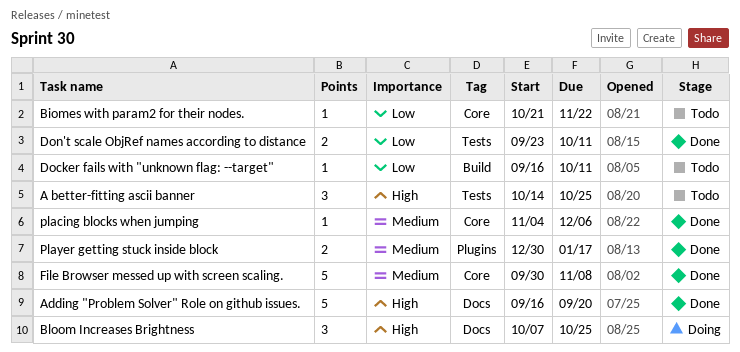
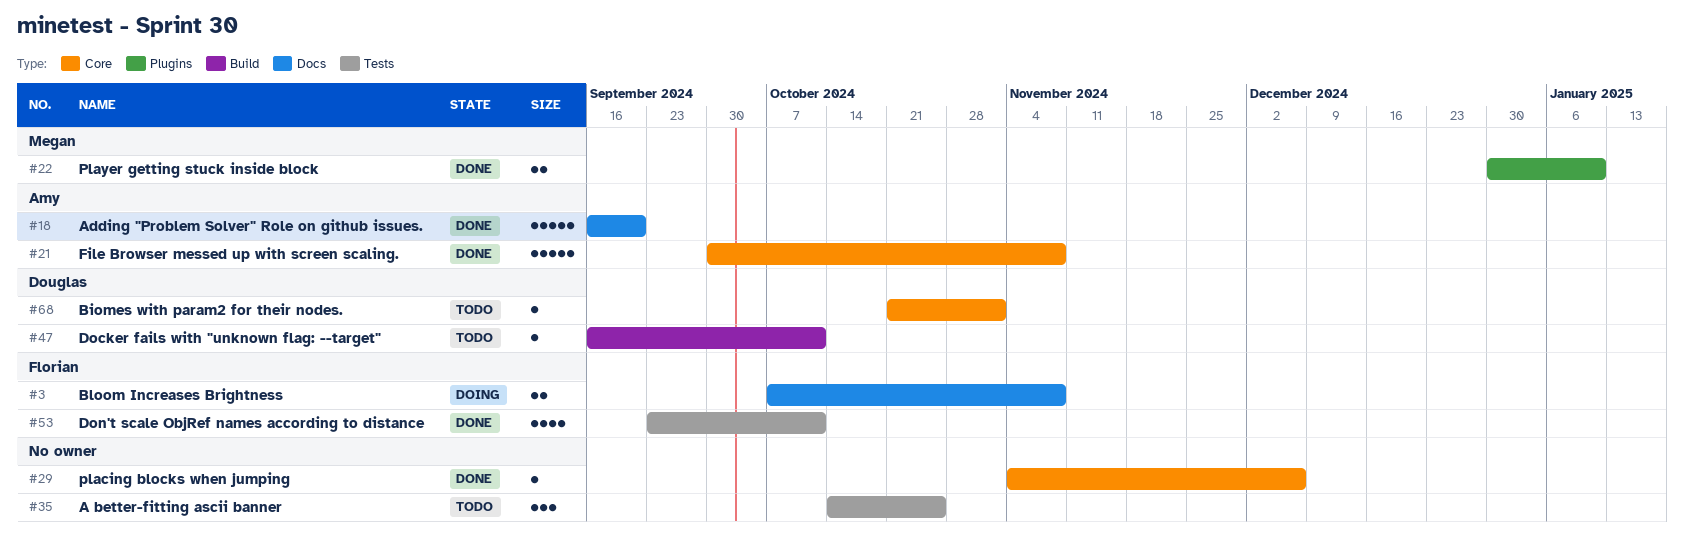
Biomes with param2 for their nodes., due: Nov 22 -> Nov 1
Bloom Increases Brightness, estimate: 3 -> 2
Bloom Increases Brightness, due: Oct 25 -> Nov 8
Don't scale ObjRef names according to distance, estimate: 2 -> 4
Player getting stuck inside block, due: Jan 17 -> Jan 10

